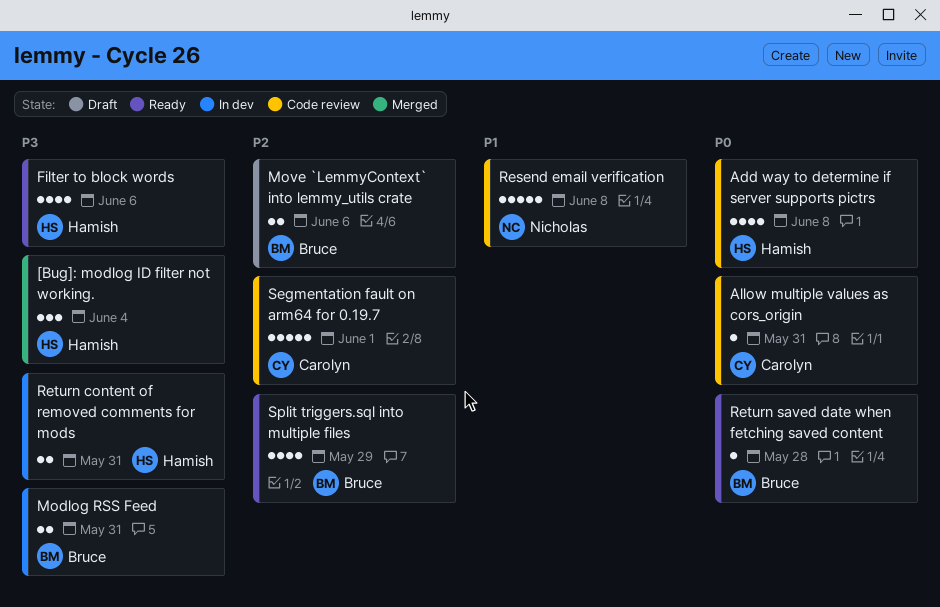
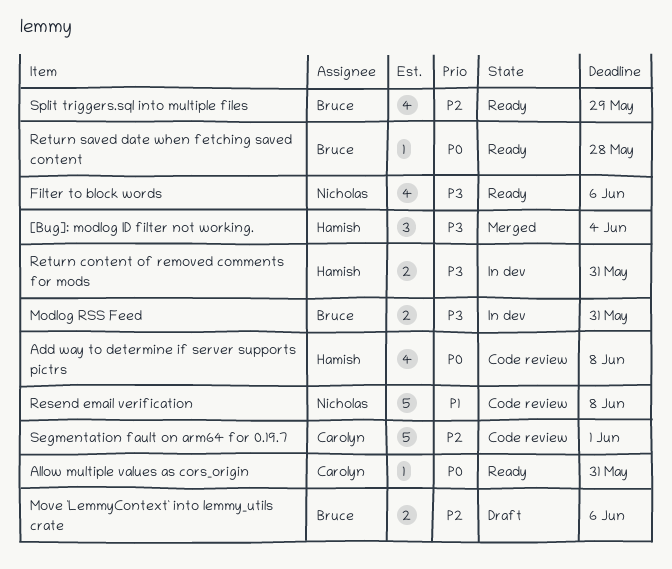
Allow multiple values as cors_origin, status: Code review -> Ready
Filter to block words, owner: Hamish -> Nicholas

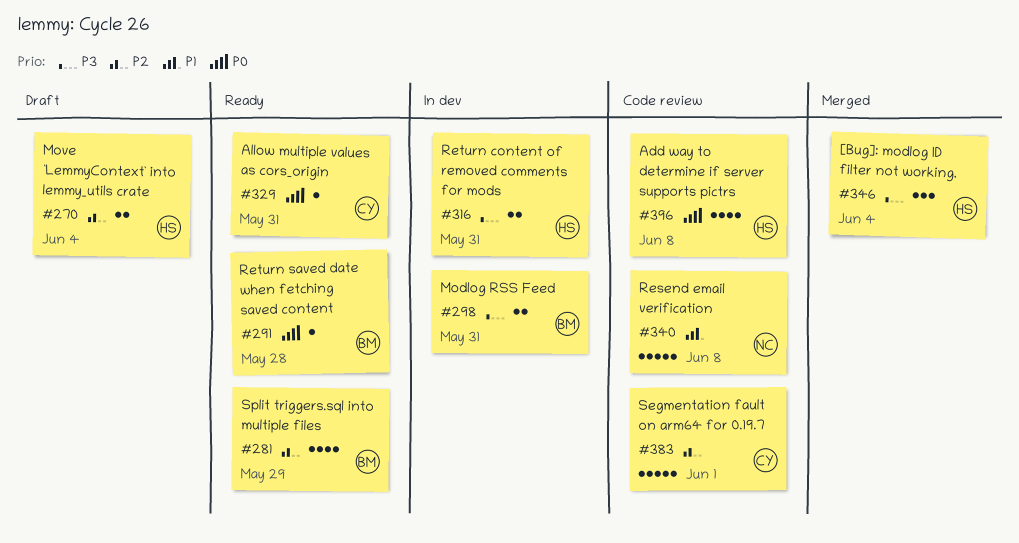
Filter to block words: present -> none
Move `LemmyContext` into lemmy_utils crate, owner: Bruce -> Hamish
Move `LemmyContext` into lemmy_utils crate, due: Jun 6 -> Jun 4

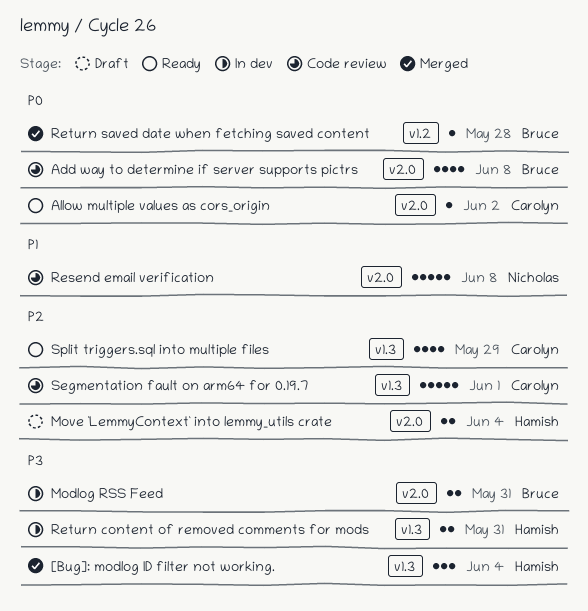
Add way to determine if server supports pictrs, owner: Hamish -> Bruce
Allow multiple values as cors_origin, due: May 31 -> Jun 2
Return saved date when fetching saved content, status: Ready -> Merged
Split triggers.sql into multiple files, owner: Bruce -> Carolyn

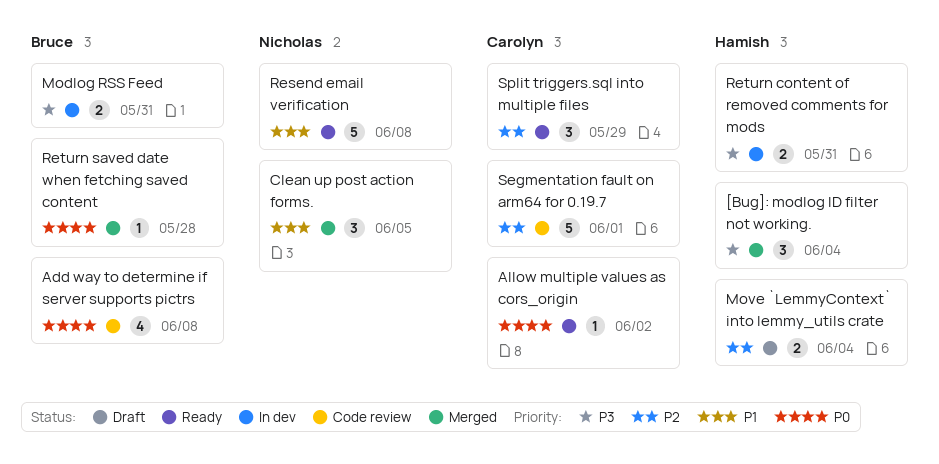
Clean up post action forms.: none -> present
Resend email verification, status: Code review -> Ready
Split triggers.sql into multiple files, estimate: 4 -> 3

